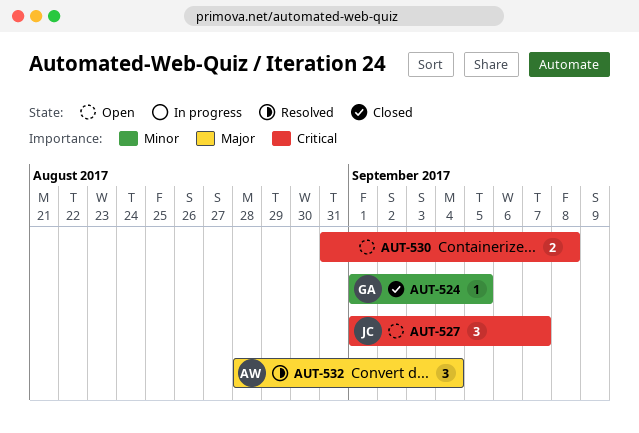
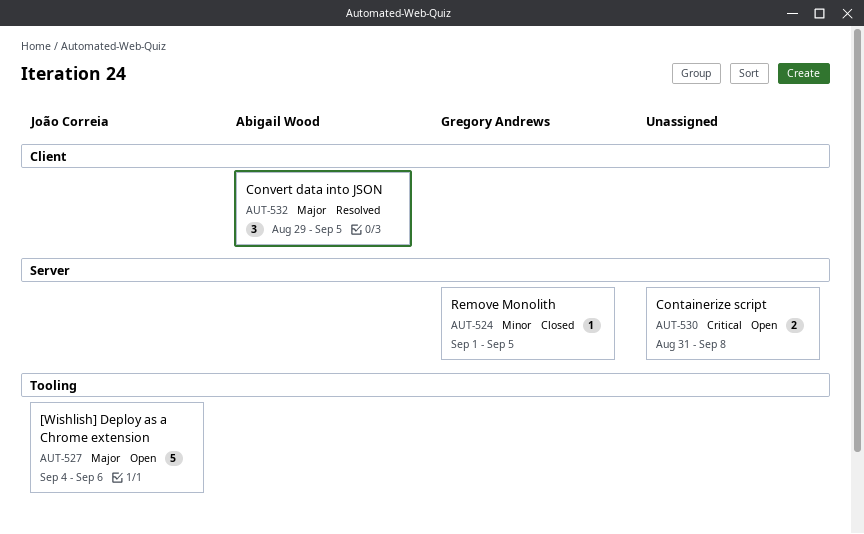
AUT-527, priority: Critical -> Major
AUT-527, estimate: 3 -> 5
AUT-527, start: Sep 1 -> Sep 4
AUT-527, due: Sep 7 -> Sep 6
AUT-532, start: Aug 28 -> Aug 29
AUT-532, due: Sep 4 -> Sep 5

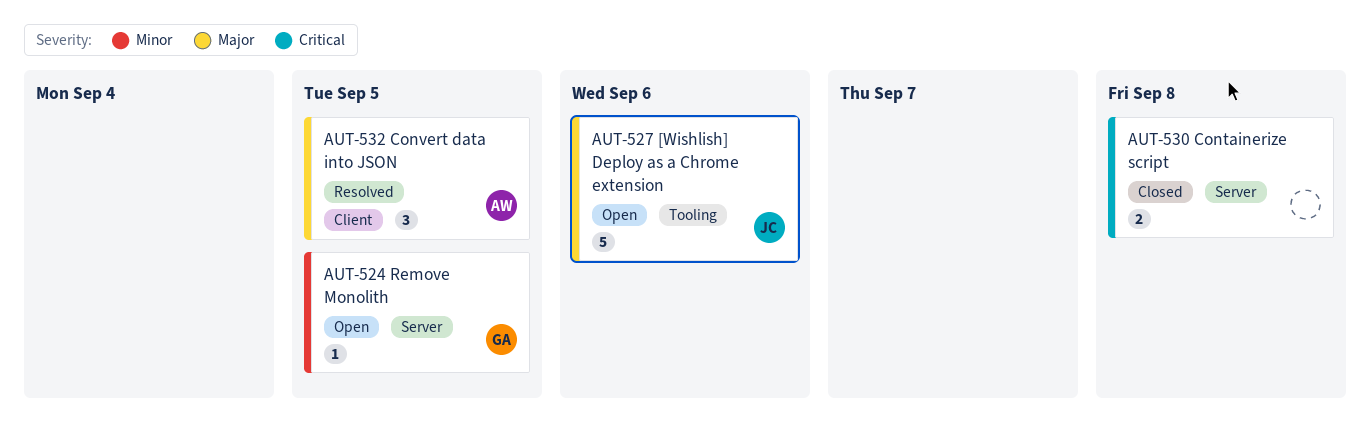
AUT-524, status: Closed -> Open
AUT-530, status: Open -> Closed

